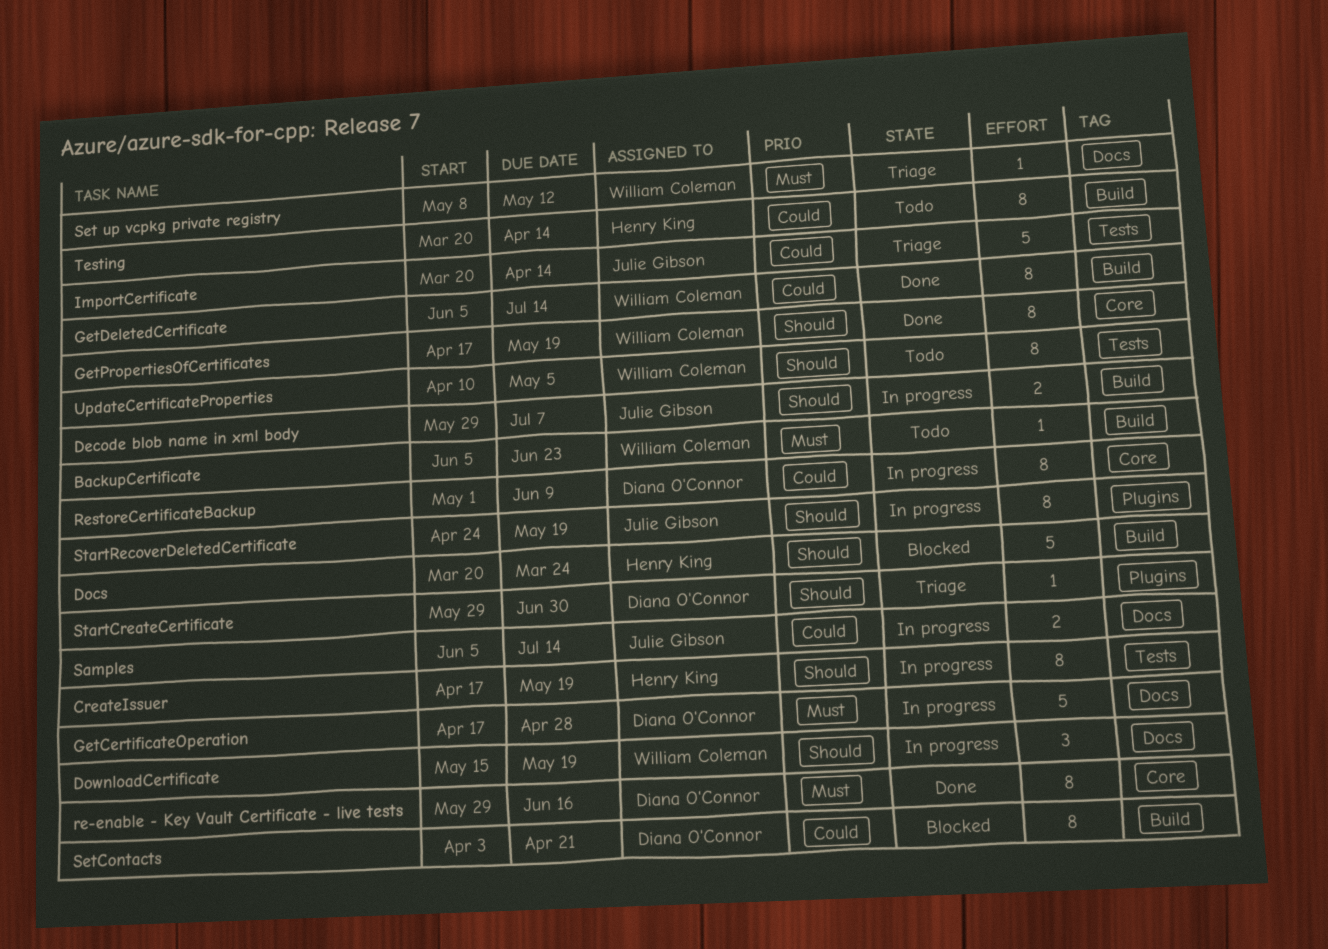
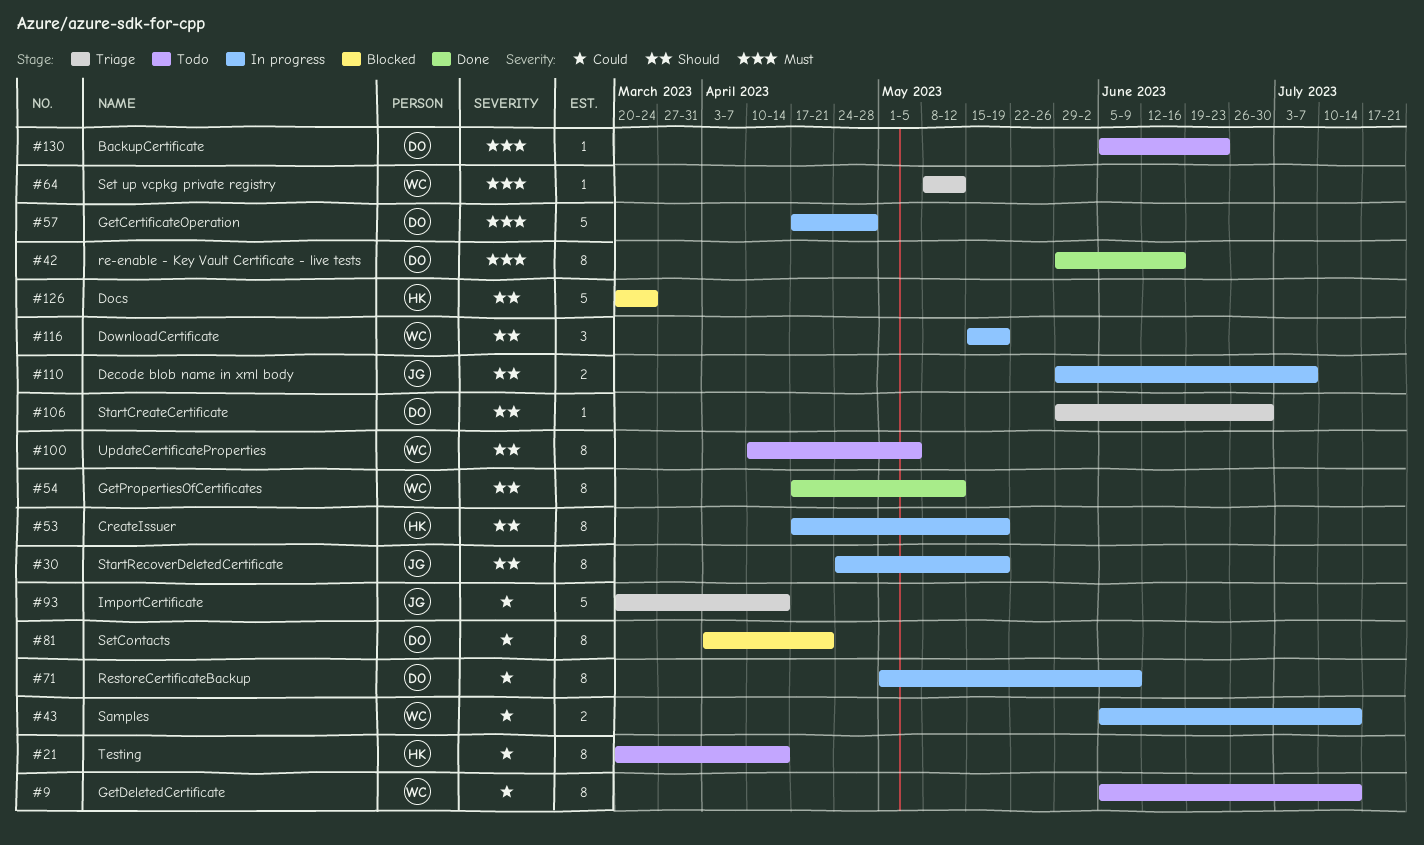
BackupCertificate, owner: William Coleman -> Diana O'Connor
GetDeletedCertificate, status: Done -> Todo
GetPropertiesOfCertificates, due: May 19 -> May 12
Samples, owner: Julie Gibson -> William Coleman

